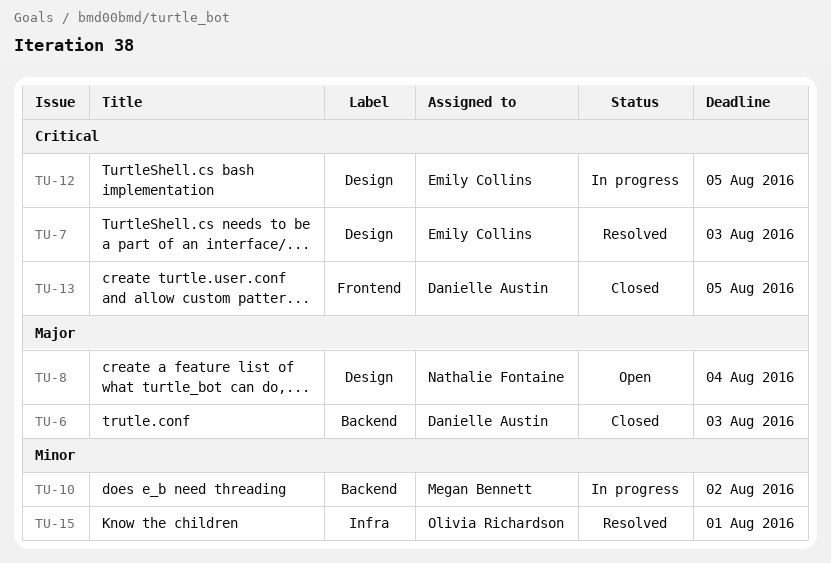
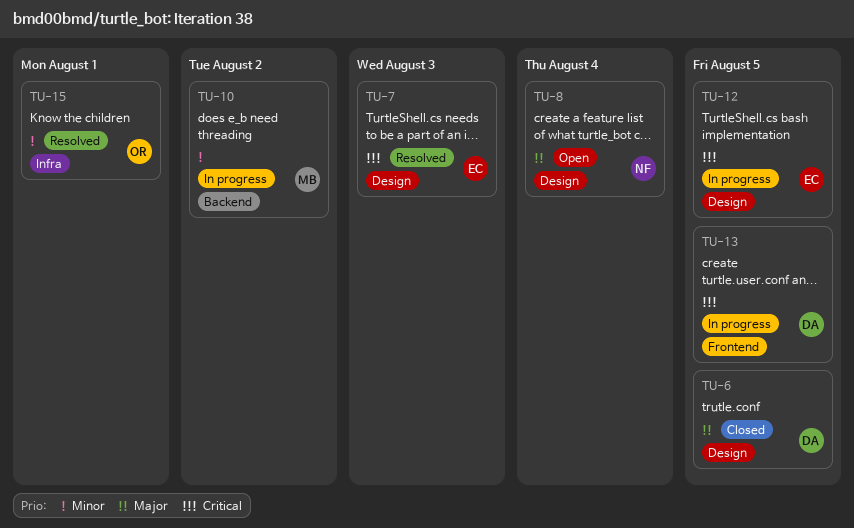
TU-6, label: Backend -> Design
TU-6, due: Aug 3 -> Aug 5
TU-13, status: Closed -> In progress

